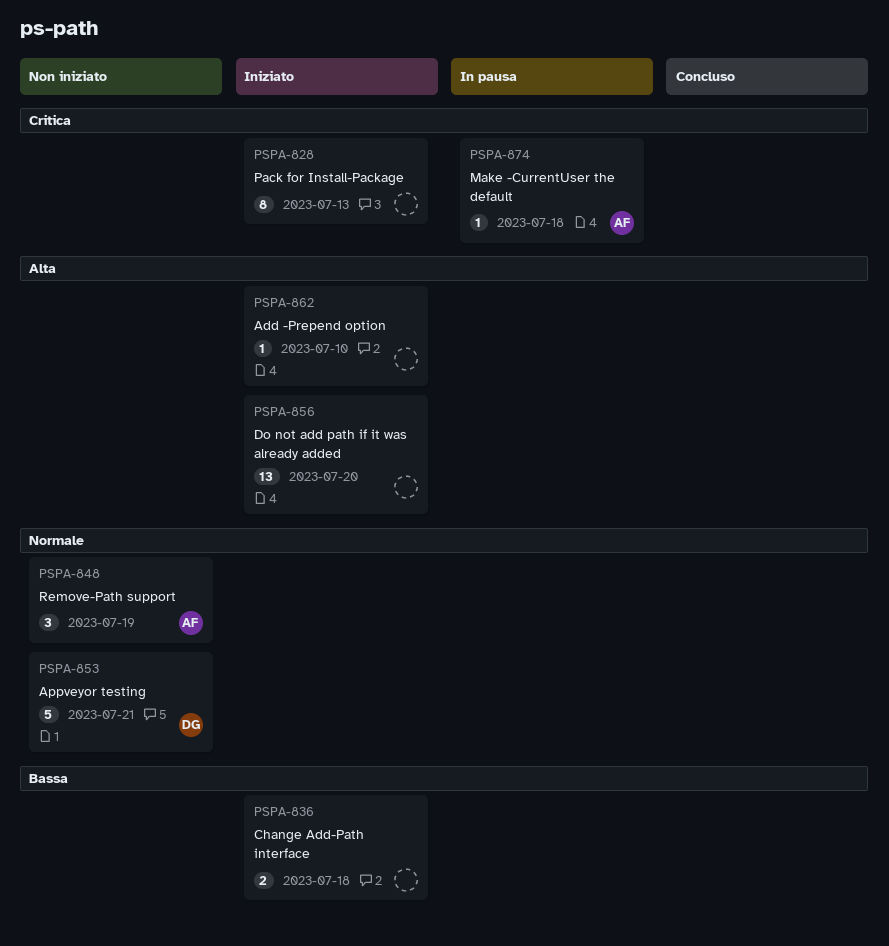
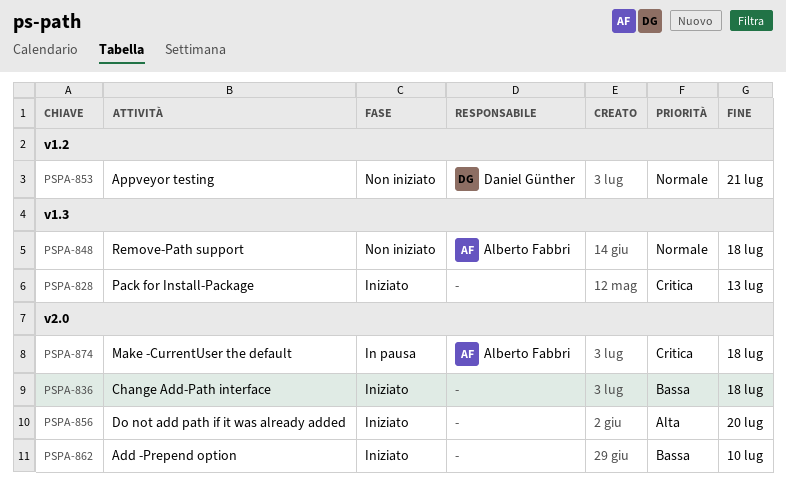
PSPA-848, due: Jul 19 -> Jul 18
PSPA-862, priority: Alta -> Bassa

